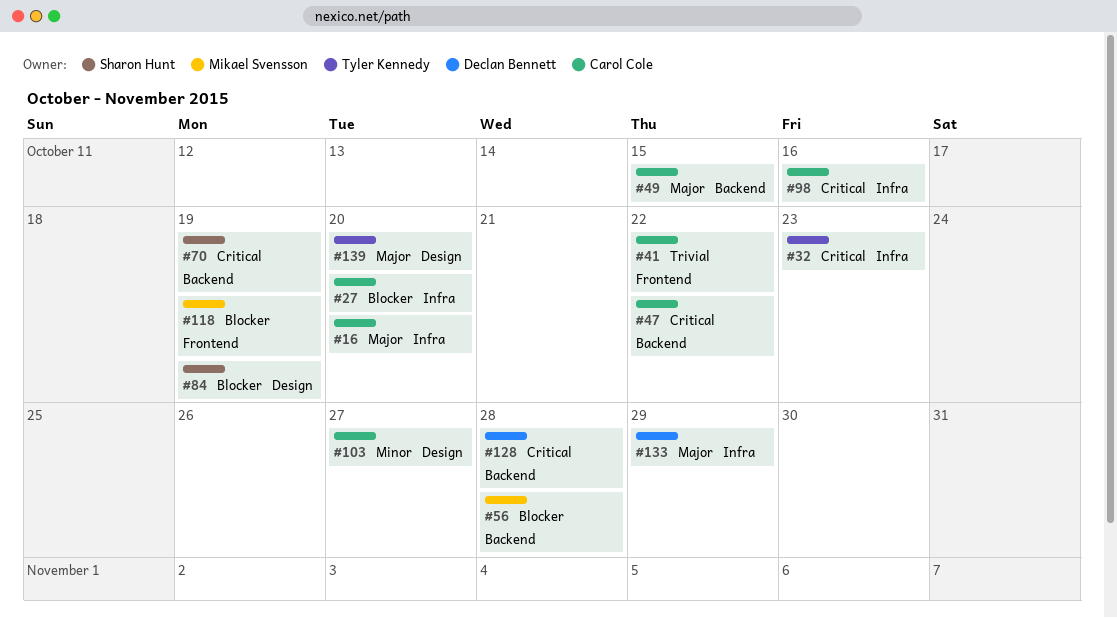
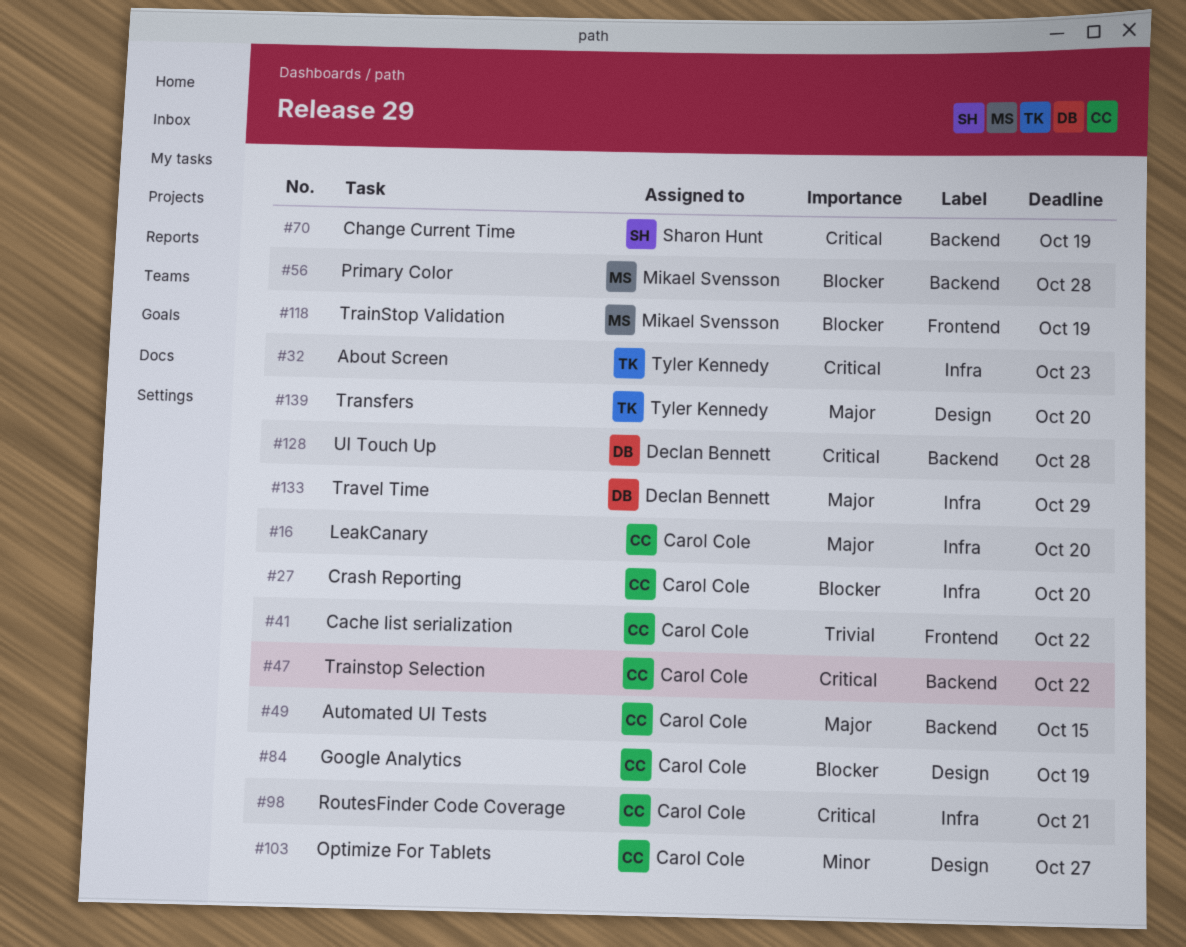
#84, owner: Sharon Hunt -> Carol Cole
#98, due: Oct 16 -> Oct 21

